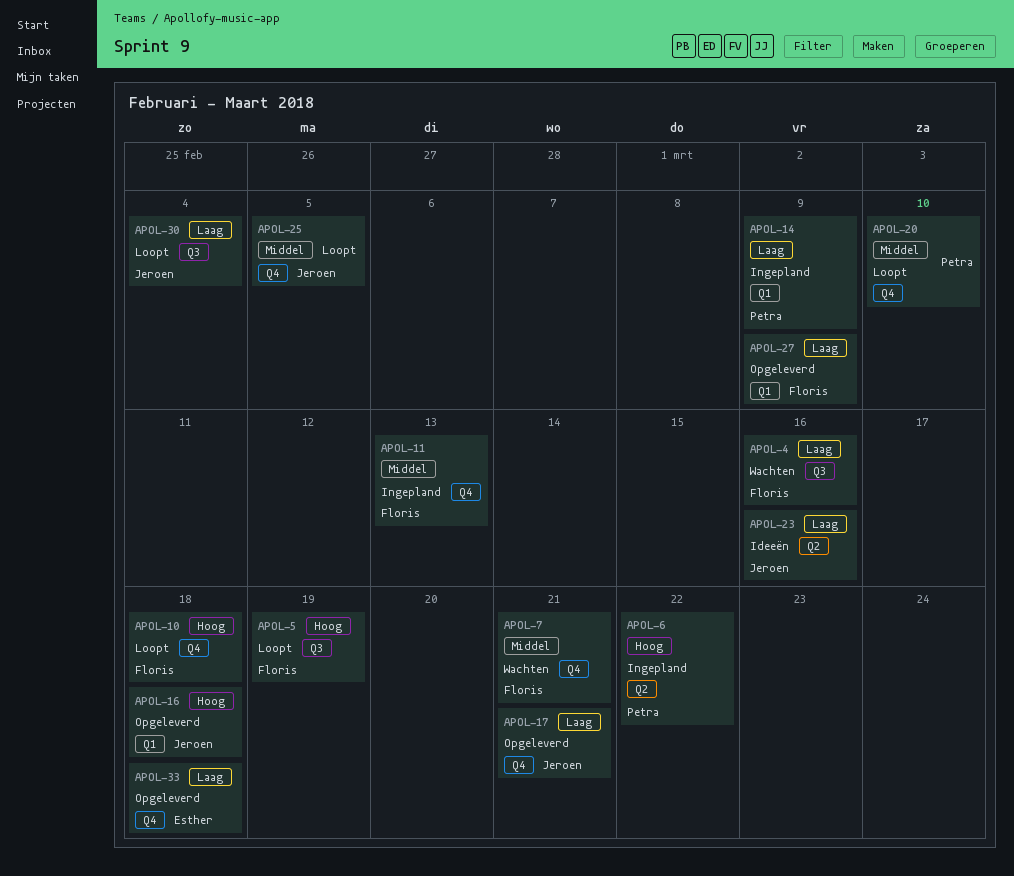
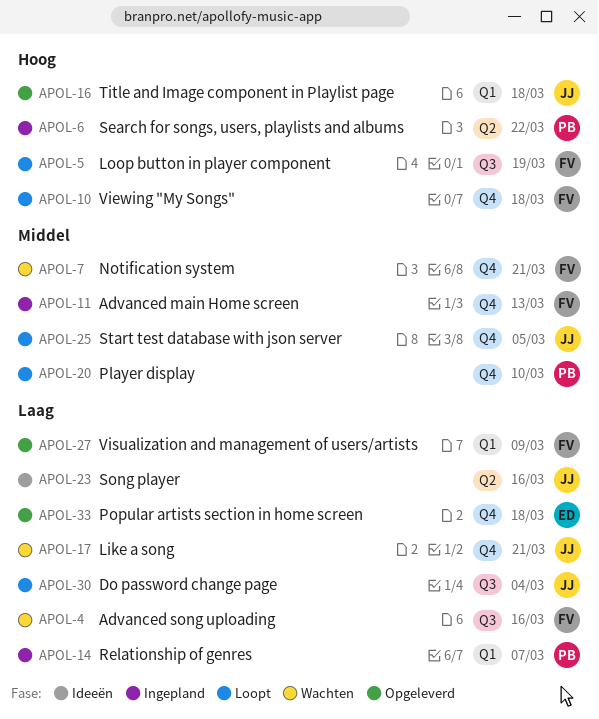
APOL-14, due: Mar 9 -> Mar 7
APOL-17, status: Opgeleverd -> Wachten

